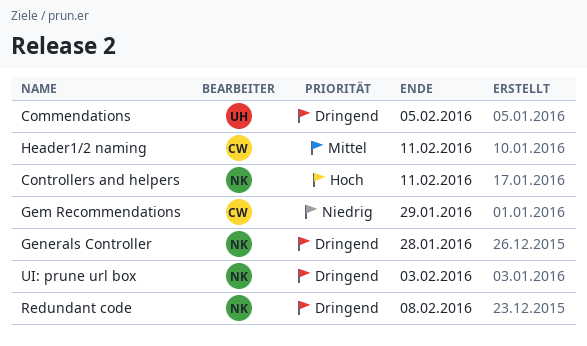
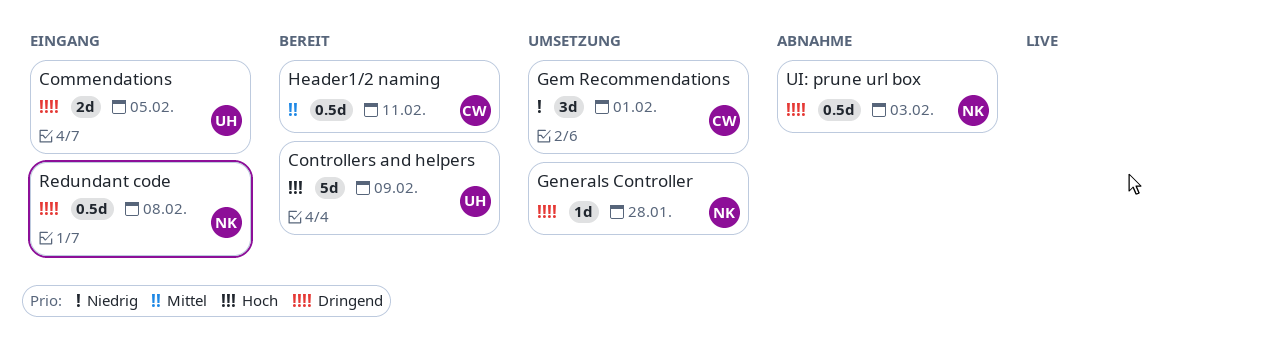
Controllers and helpers, owner: NK -> UH
Controllers and helpers, due: Feb 11 -> Feb 9
Gem Recommendations, due: Jan 29 -> Feb 1

